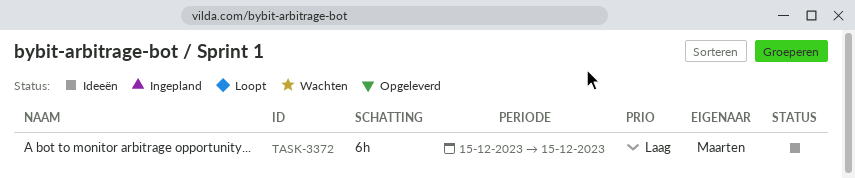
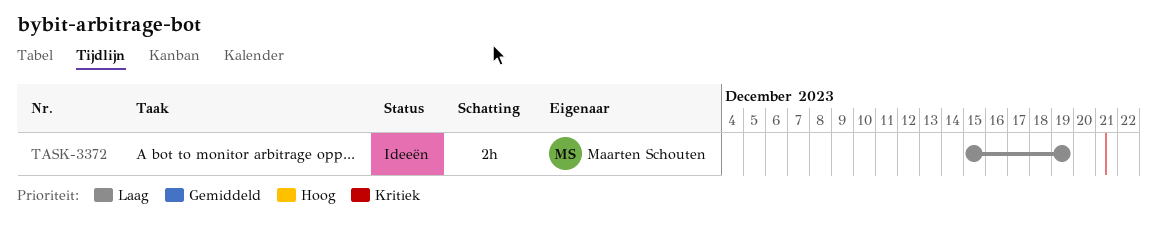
TASK-3372, estimate: 6h -> 2h
TASK-3372, due: Dec 15 -> Dec 19

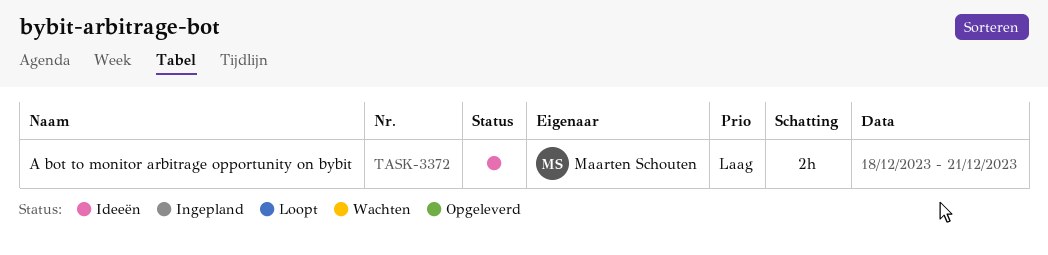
TASK-3372, start: Dec 15 -> Dec 18
TASK-3372, due: Dec 19 -> Dec 21

